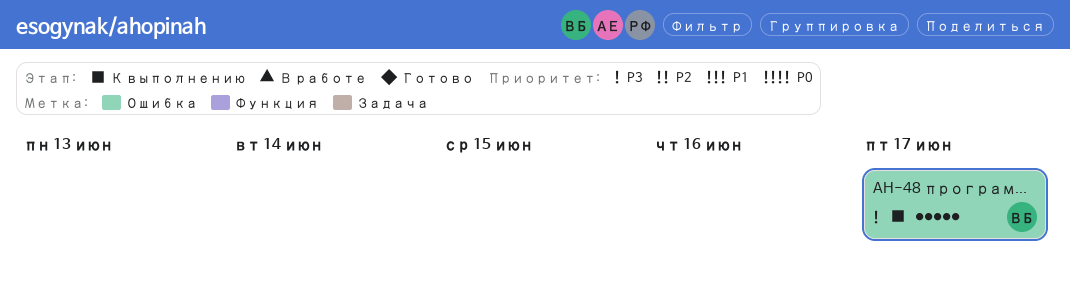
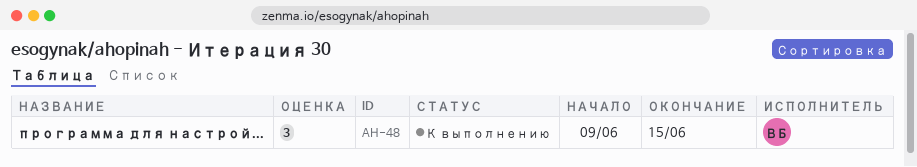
AH-48, estimate: 5 -> 3
AH-48, due: Jun 17 -> Jun 15

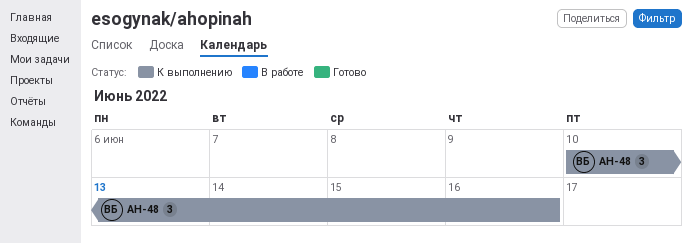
AH-48, start: Jun 9 -> Jun 10
AH-48, due: Jun 15 -> Jun 16

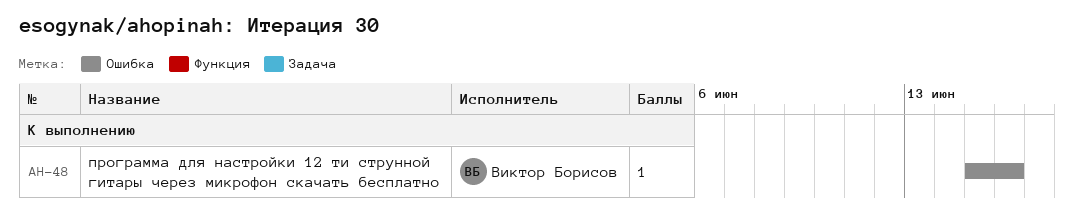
AH-48, estimate: 3 -> 1
AH-48, start: Jun 10 -> Jun 15

